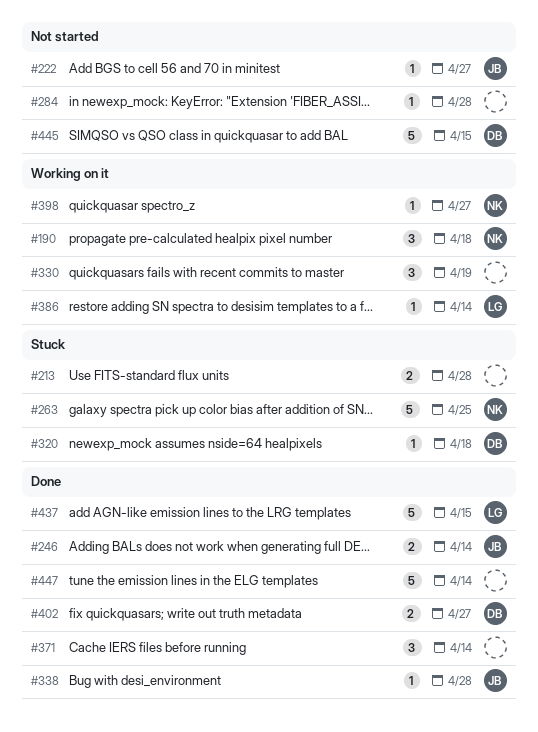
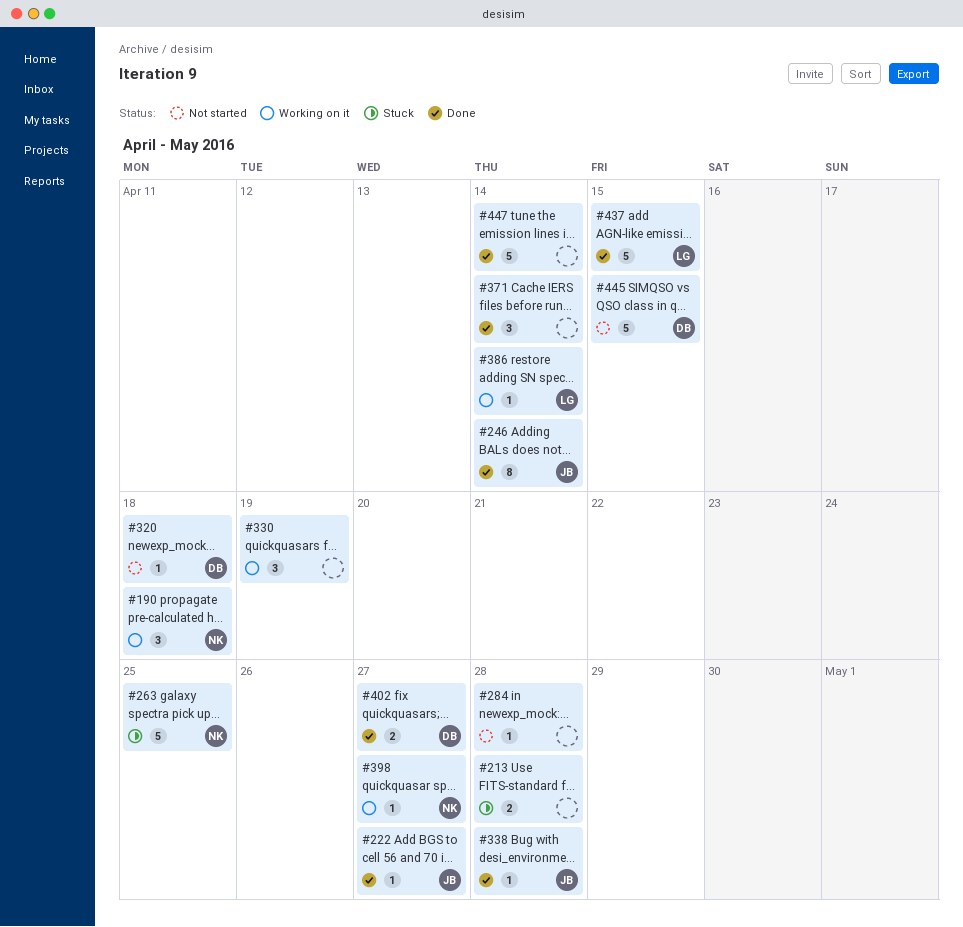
#222, status: Not started -> Done
#246, estimate: 2 -> 8
#320, status: Stuck -> Not started

